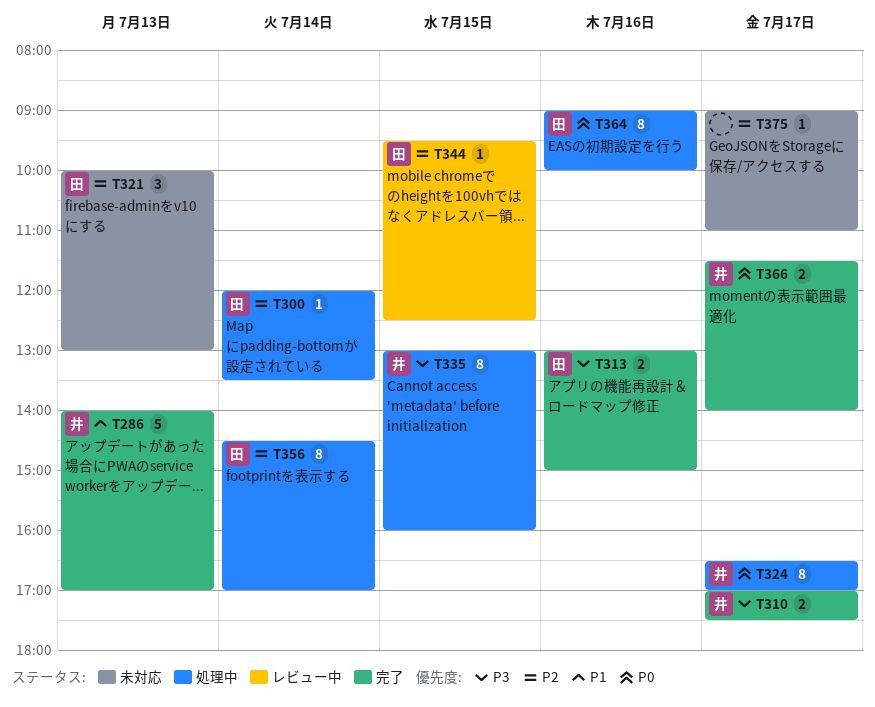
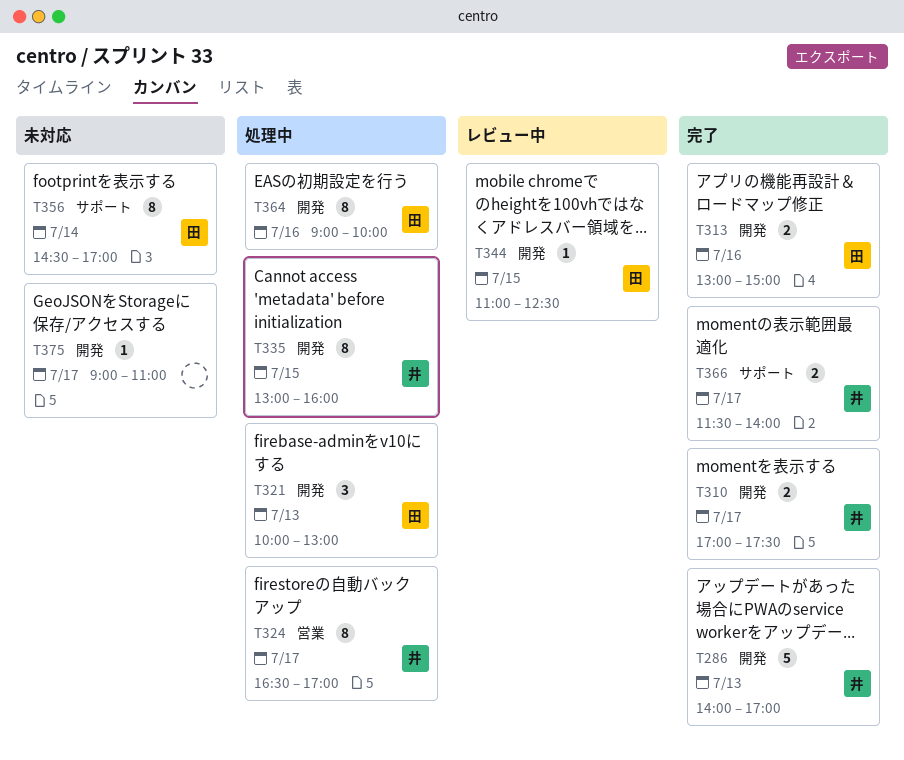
T300: present -> none
T321, status: 未対応 -> 処理中
T344, begins: 09:30 -> 11:00
T356, status: 処理中 -> 未対応

